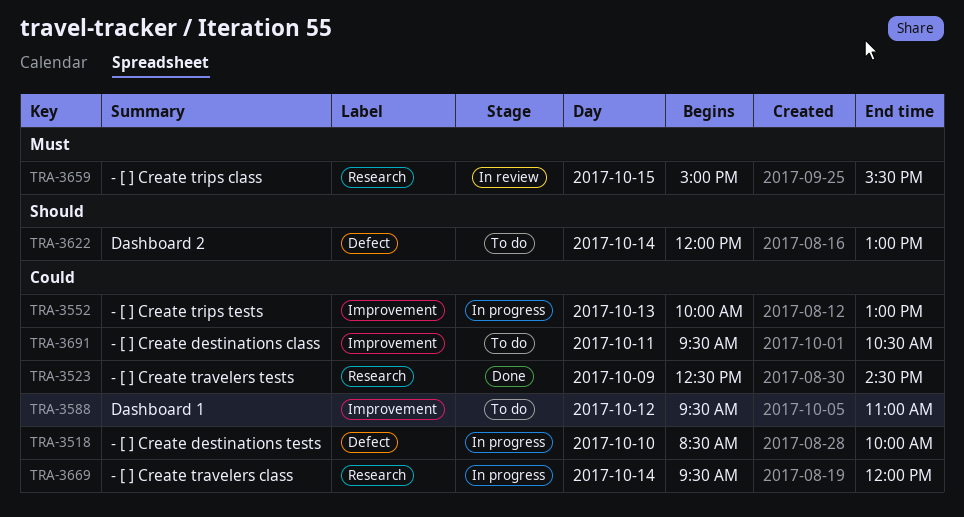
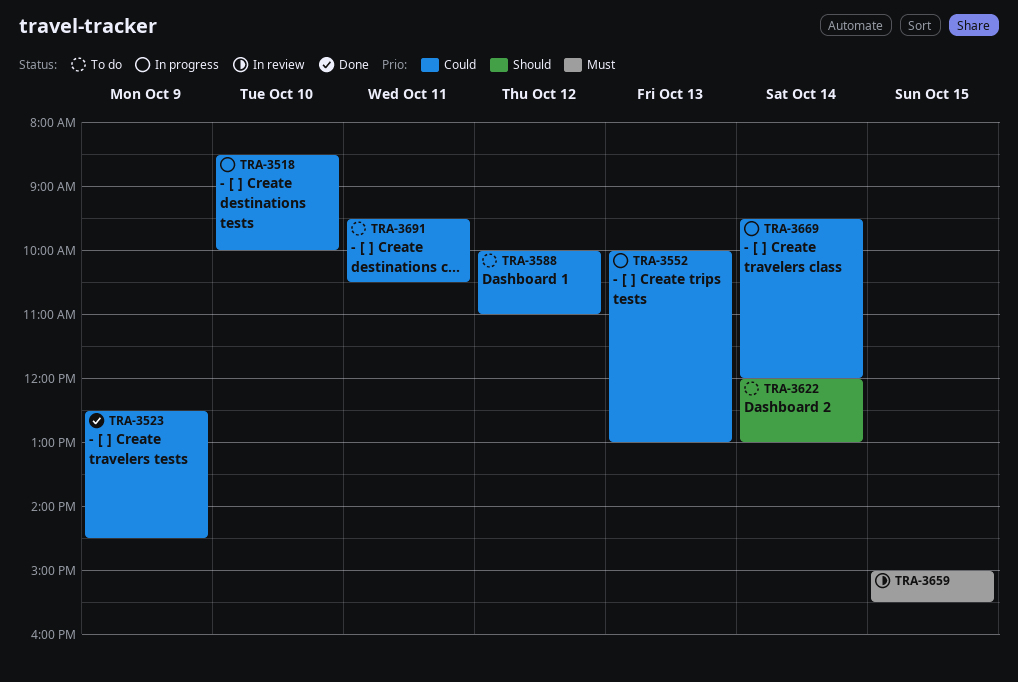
TRA-3588, begins: 09:30 -> 10:00

